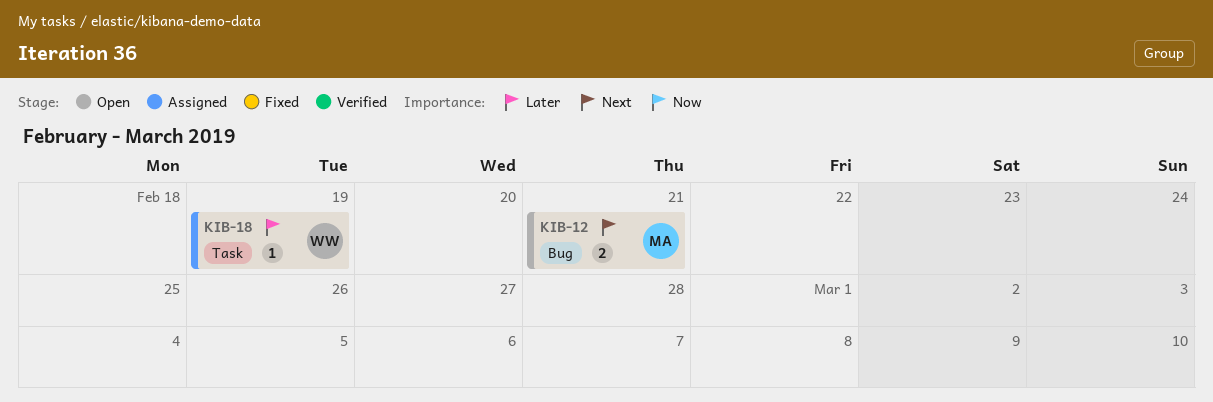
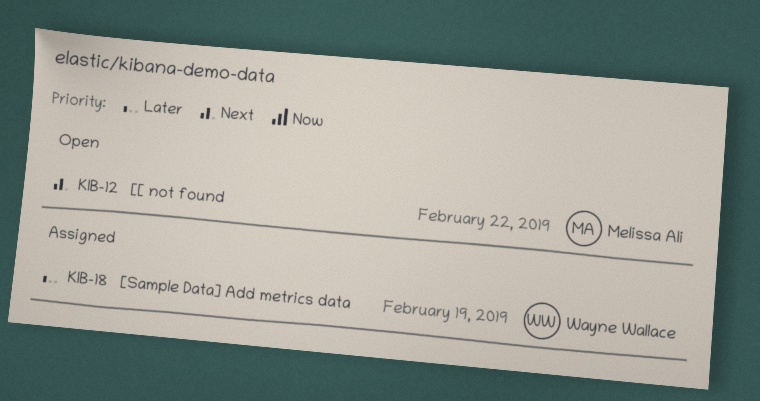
KIB-12, due: Feb 21 -> Feb 22

